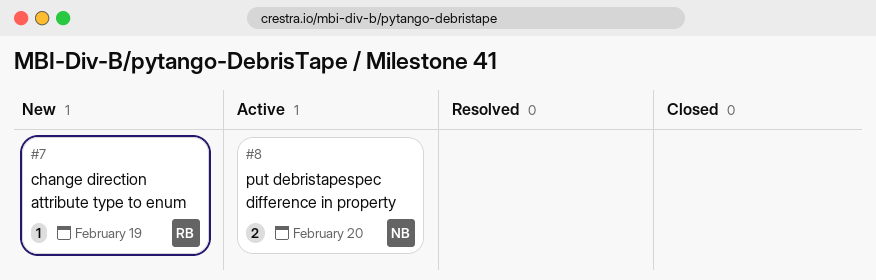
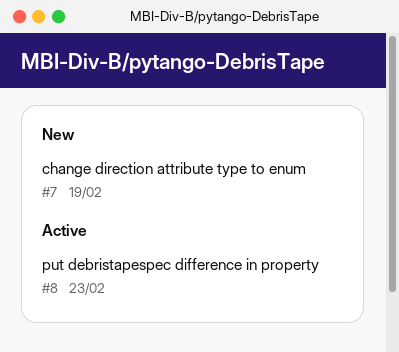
#8, due: Feb 20 -> Feb 23

